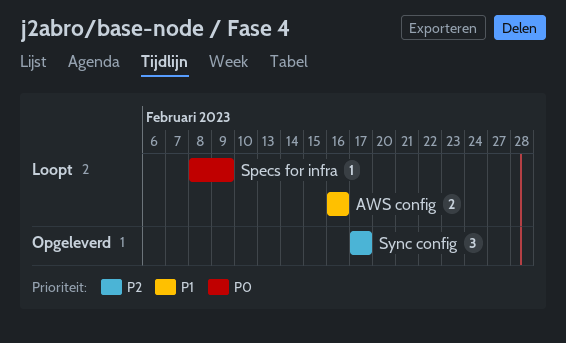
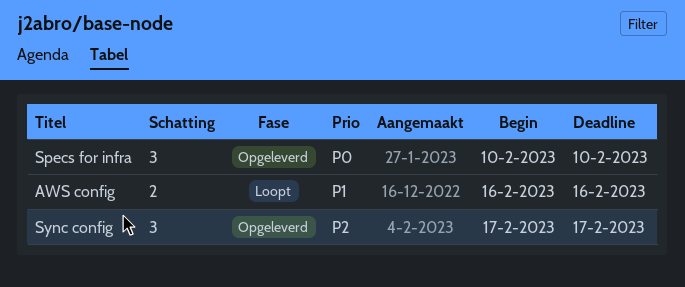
Specs for infra, status: Loopt -> Opgeleverd
Specs for infra, estimate: 1 -> 3
Specs for infra, start: Feb 8 -> Feb 10
Specs for infra, due: Feb 9 -> Feb 10

